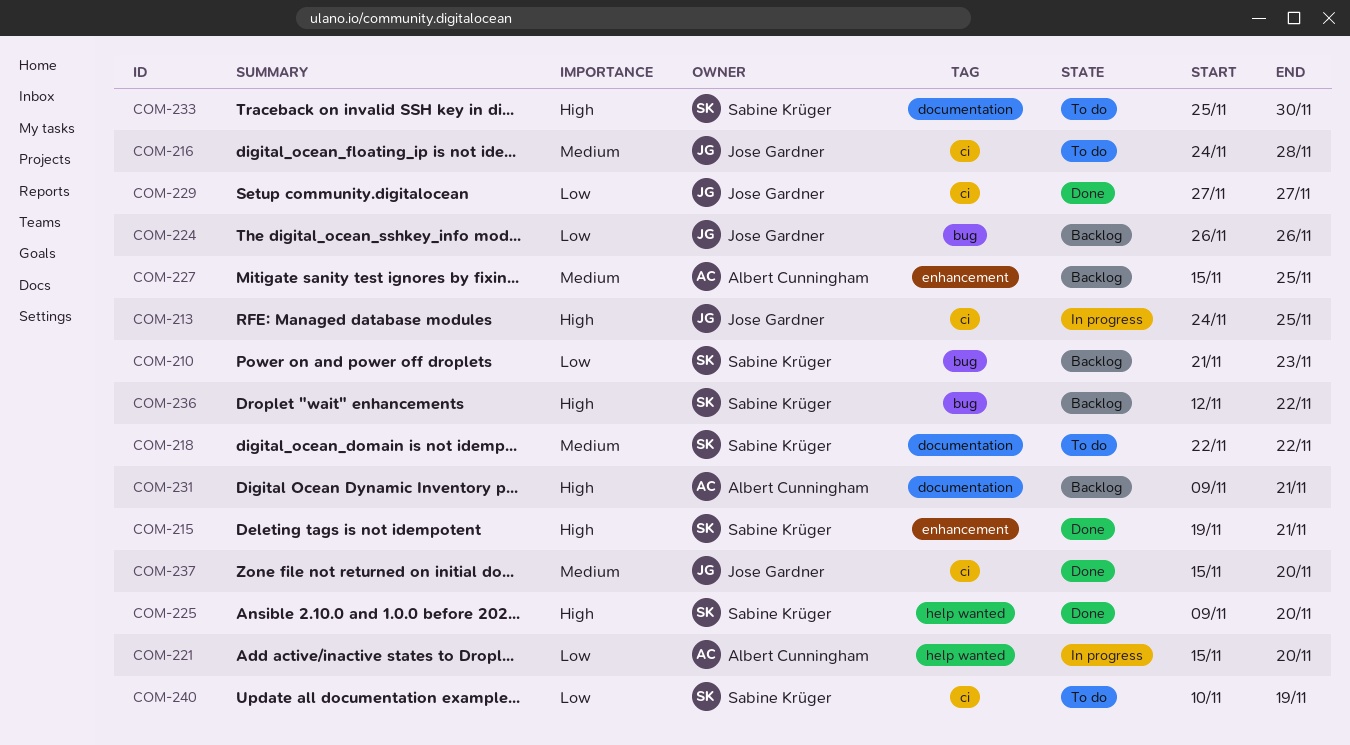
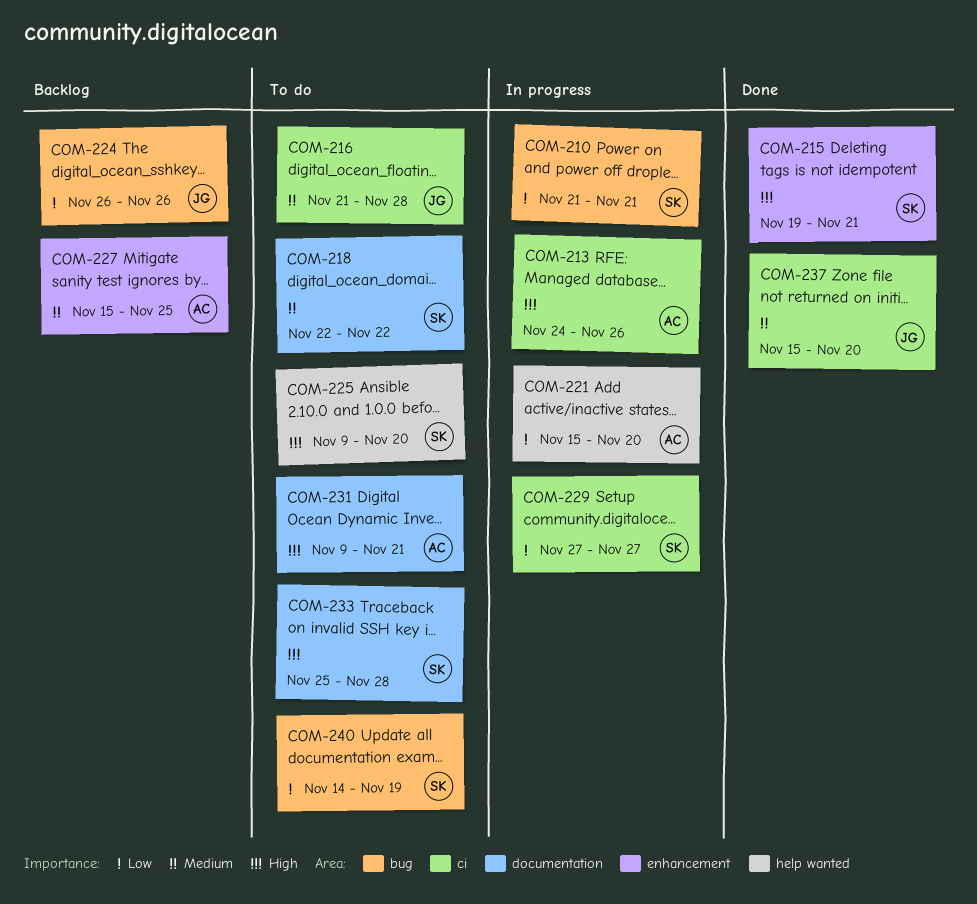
COM-210, status: Backlog -> In progress
COM-210, due: Nov 23 -> Nov 21
COM-213, owner: Jose Gardner -> Albert Cunningham
COM-213, due: Nov 25 -> Nov 26
COM-216, start: Nov 24 -> Nov 21
COM-225, status: Done -> To do
COM-229, status: Done -> In progress
COM-229, owner: Jose Gardner -> Sabine Krüger
COM-231, status: Backlog -> To do
COM-233, due: Nov 30 -> Nov 28
COM-236: present -> none
COM-240, label: ci -> bug
COM-240, start: Nov 10 -> Nov 14

